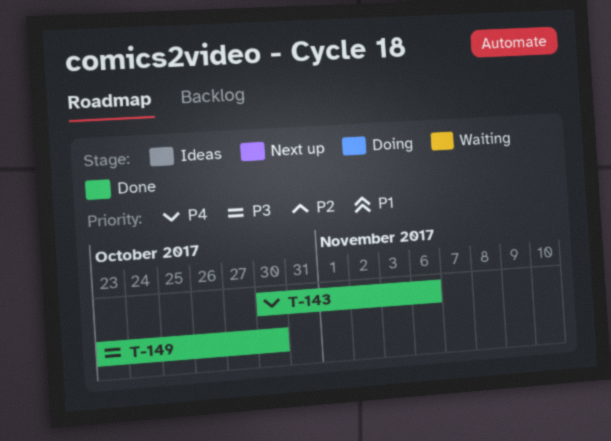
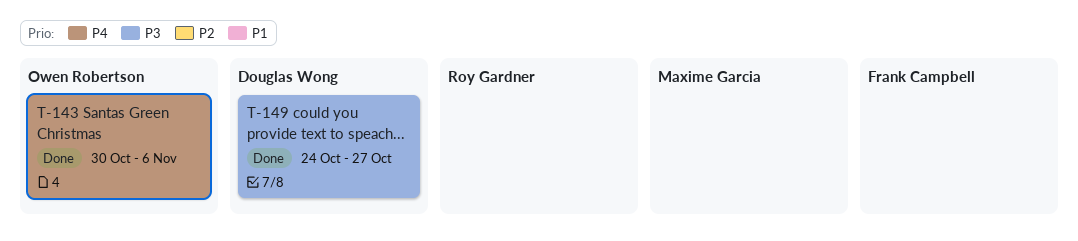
T-149, start: Oct 23 -> Oct 24
T-149, due: Oct 30 -> Oct 27

